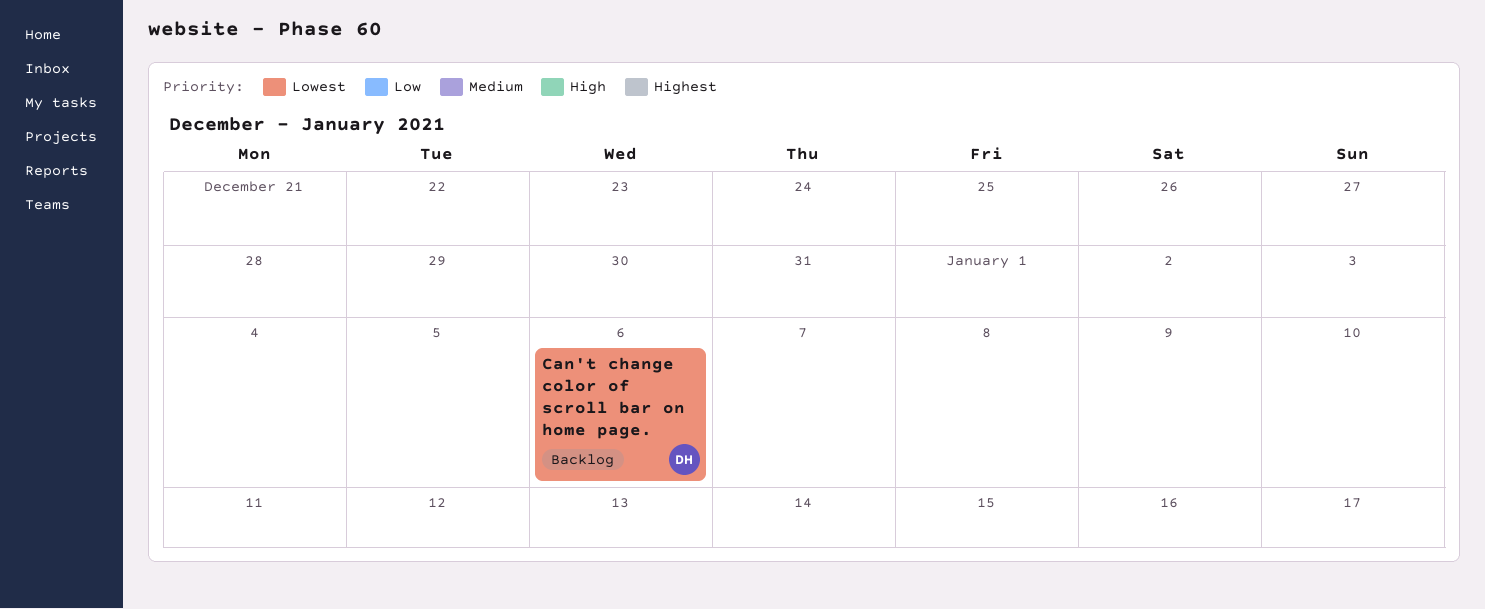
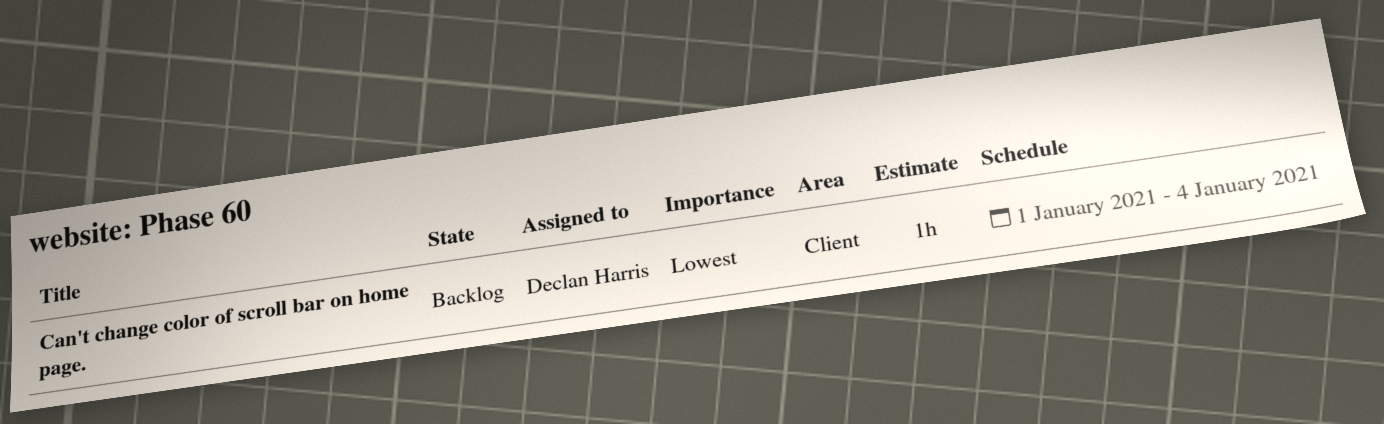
Can't change color of scroll bar on home page., due: Jan 6 -> Jan 4

